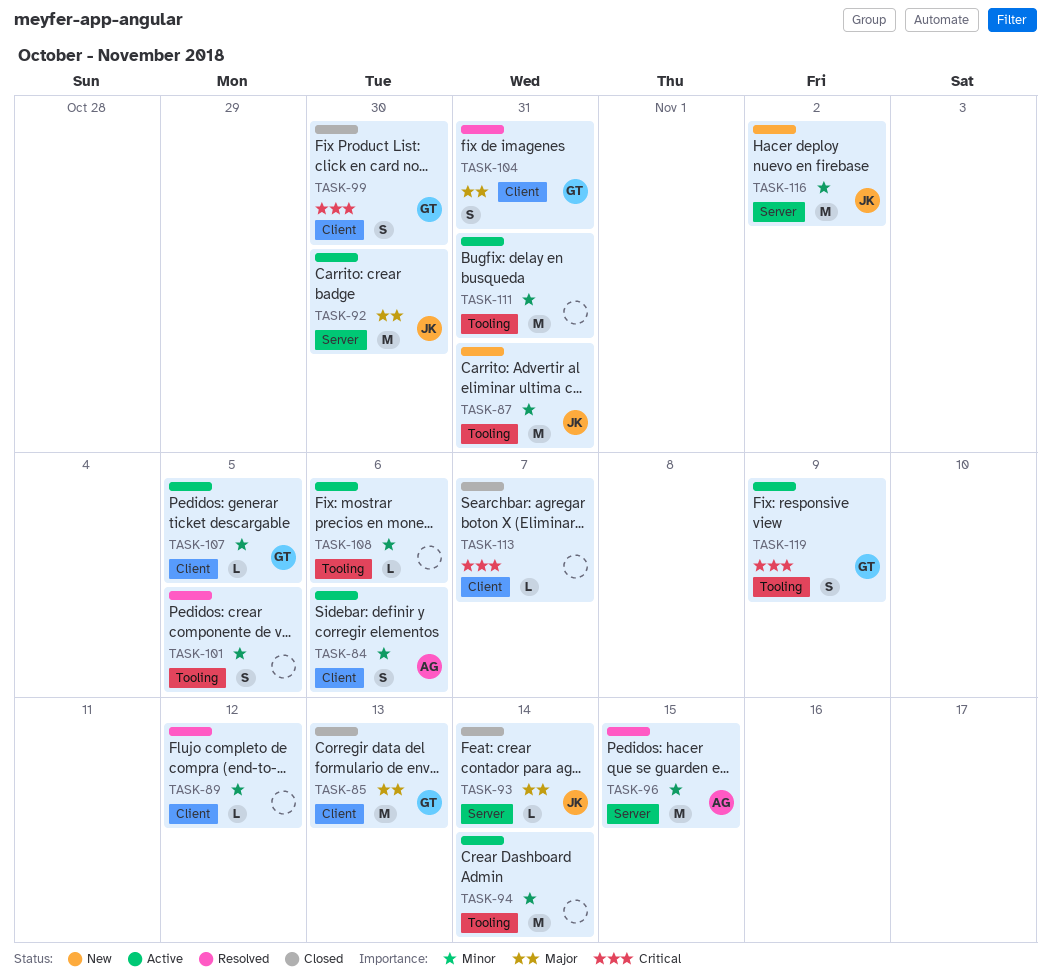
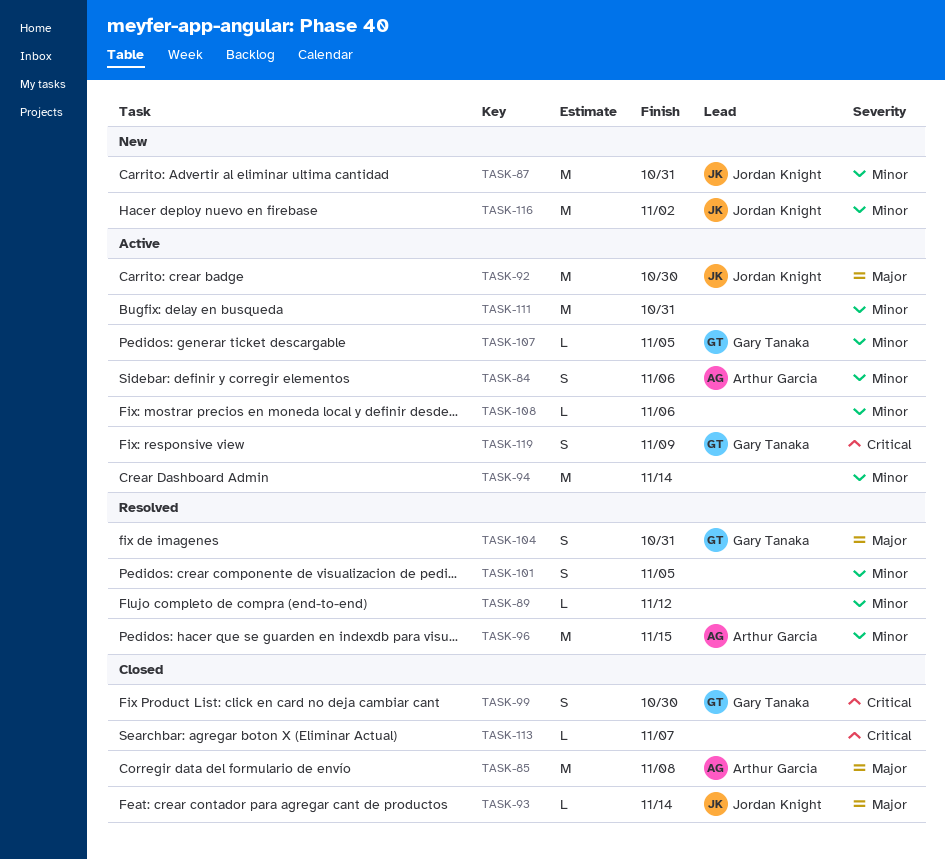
TASK-85, owner: Gary Tanaka -> Arthur Garcia
TASK-85, due: Nov 13 -> Nov 8

